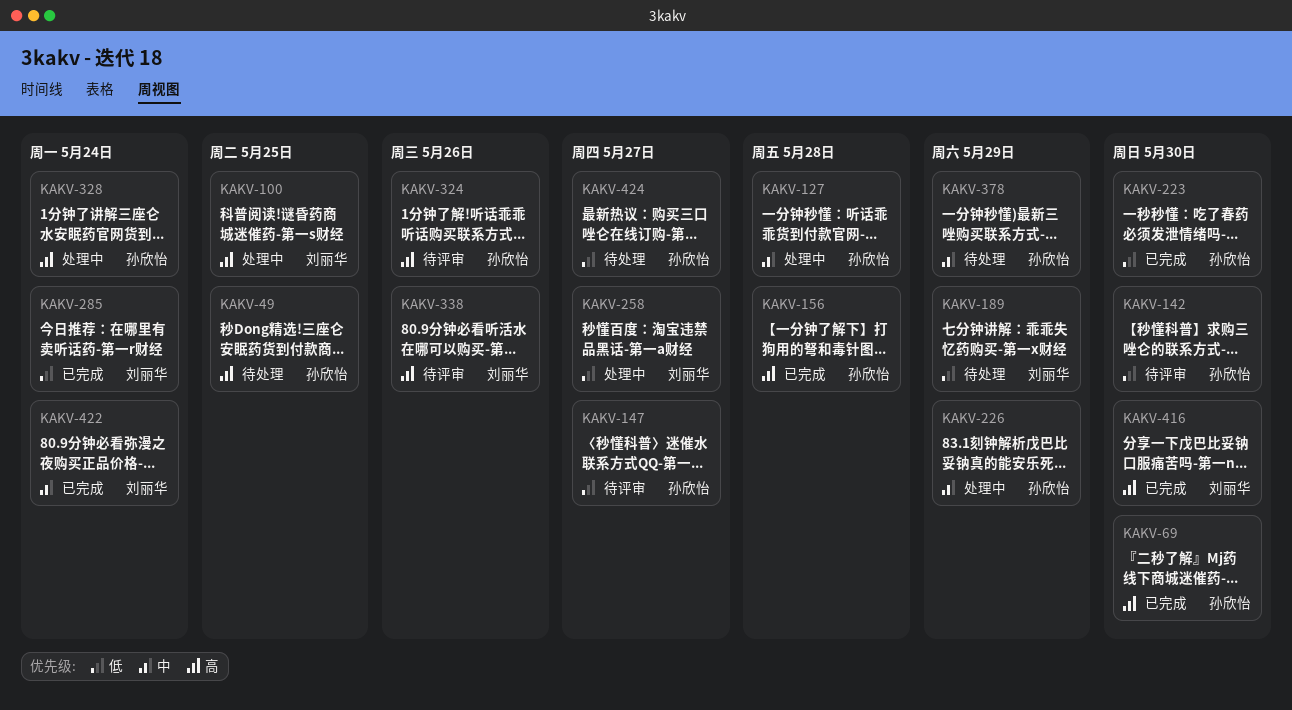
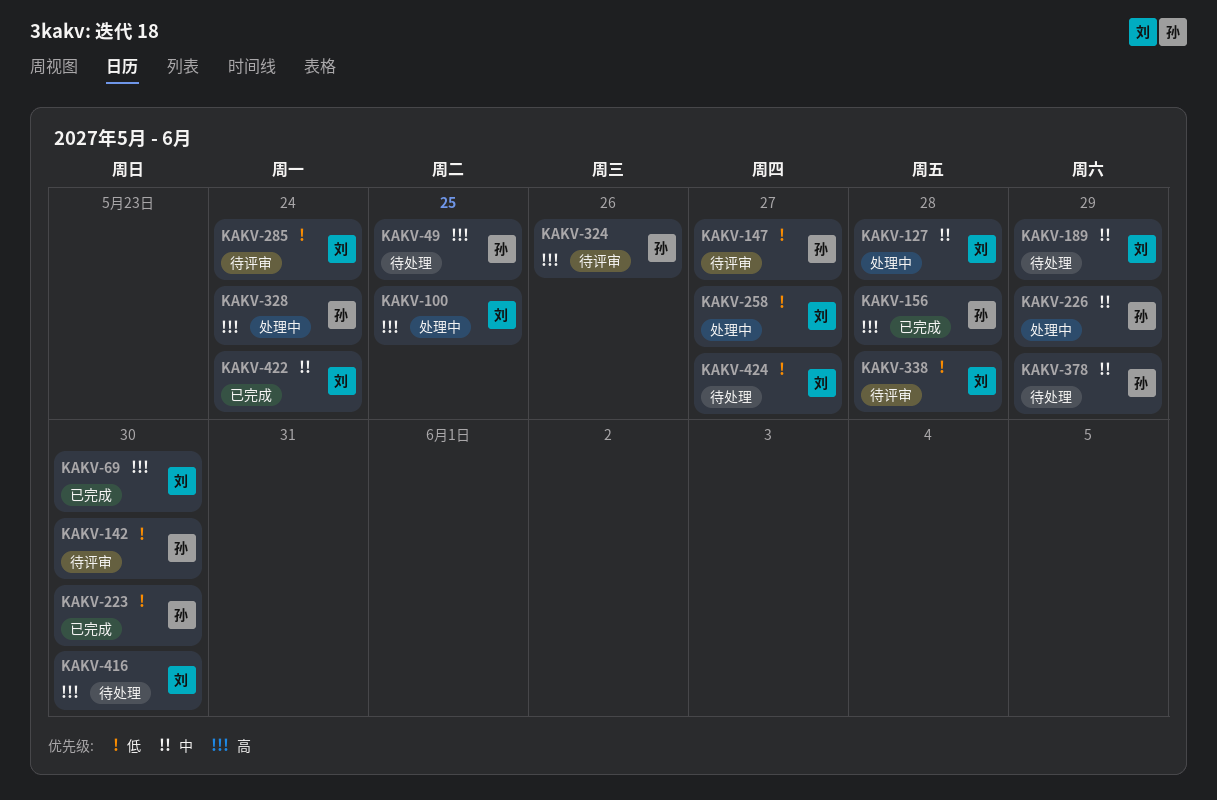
KAKV-69, owner: 孙欣怡 -> 刘丽华
KAKV-127, owner: 孙欣怡 -> 刘丽华
KAKV-189, priority: 低 -> 中
KAKV-285, status: 已完成 -> 待评审
KAKV-338, priority: 高 -> 低
KAKV-338, due: May 26 -> May 28
KAKV-416, status: 已完成 -> 待处理
KAKV-424, owner: 孙欣怡 -> 刘丽华

